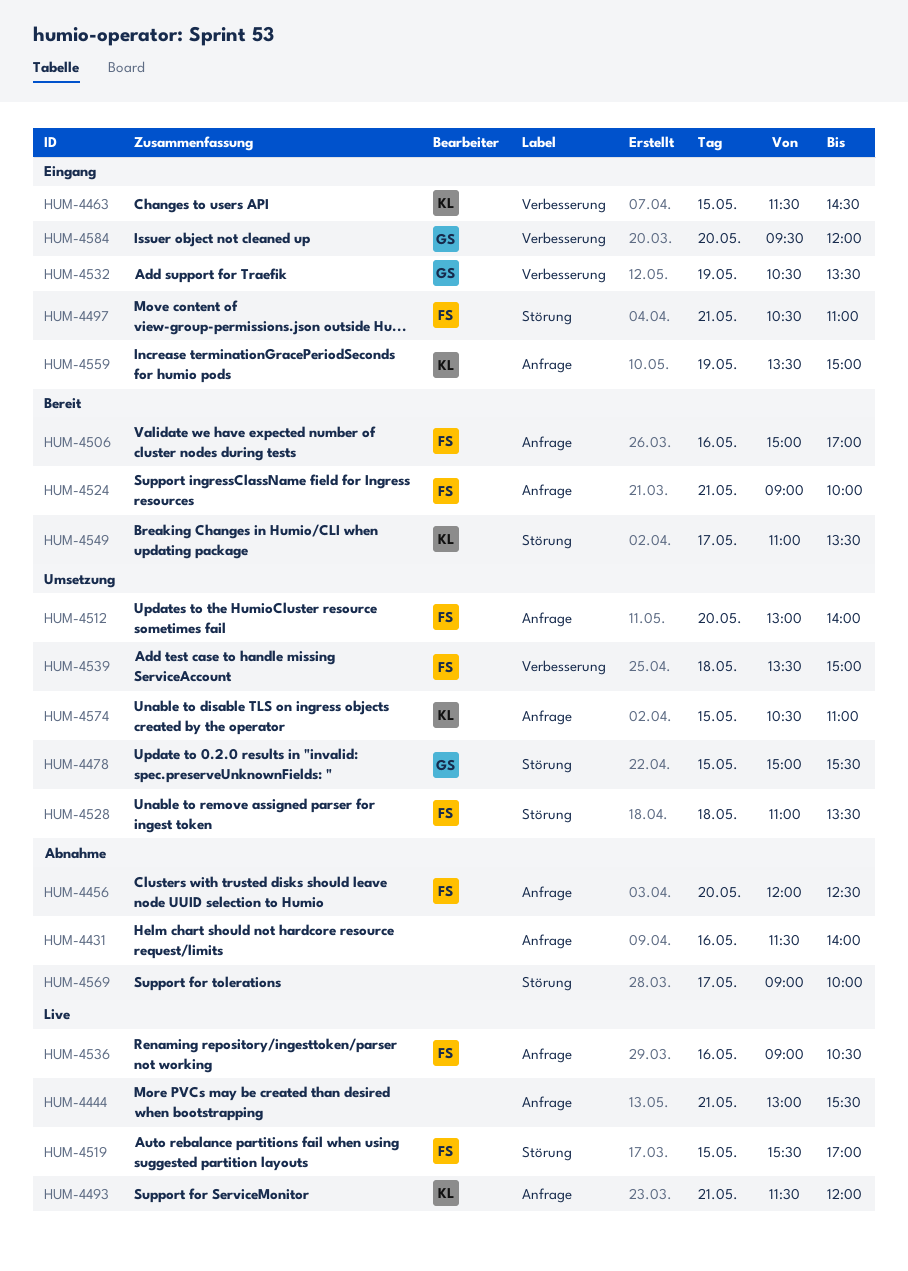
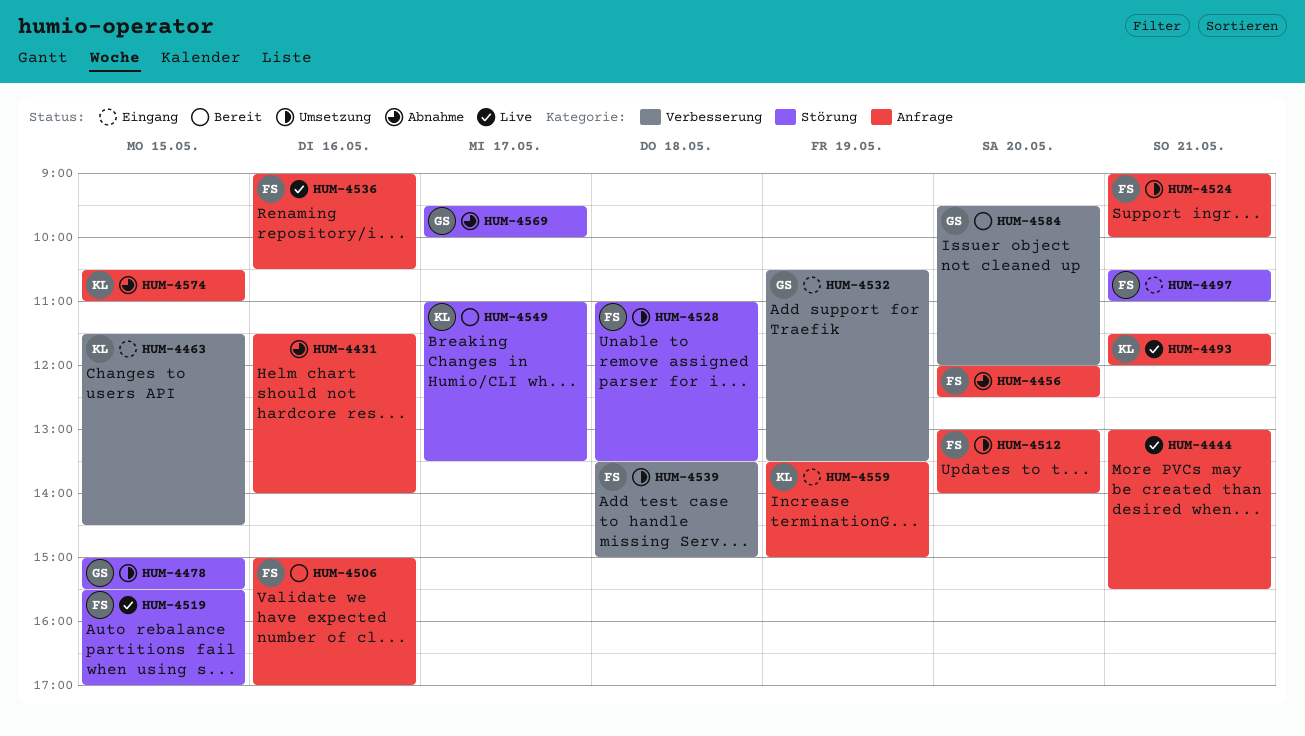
HUM-4524, status: Bereit -> Umsetzung
HUM-4569, owner: none -> GS
HUM-4569, begins: 09:00 -> 09:30
HUM-4574, status: Umsetzung -> Abnahme
HUM-4584, status: Eingang -> Bereit

